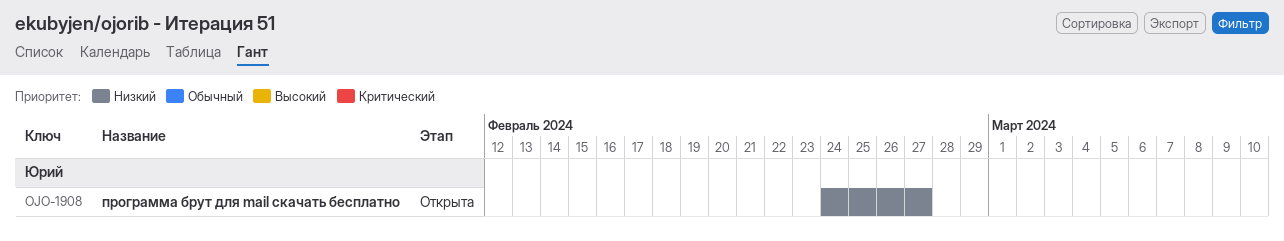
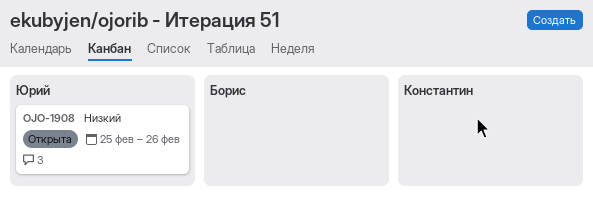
OJO-1908, start: Feb 24 -> Feb 25
OJO-1908, due: Feb 27 -> Feb 26

